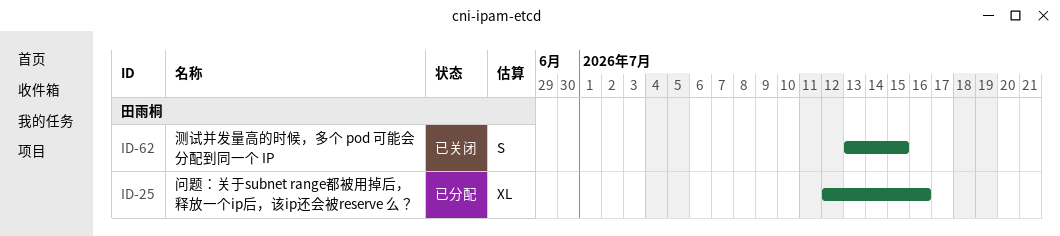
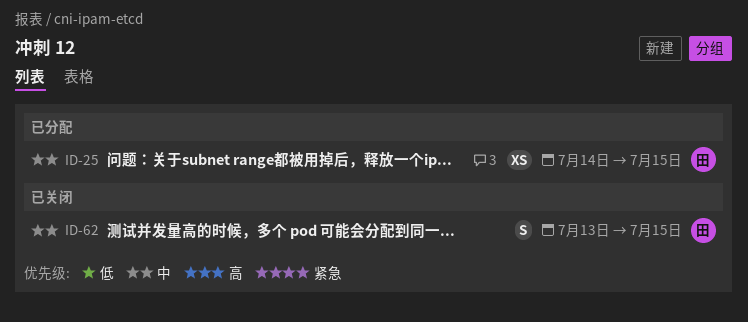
ID-25, estimate: XL -> XS
ID-25, start: Jul 12 -> Jul 14
ID-25, due: Jul 16 -> Jul 15

